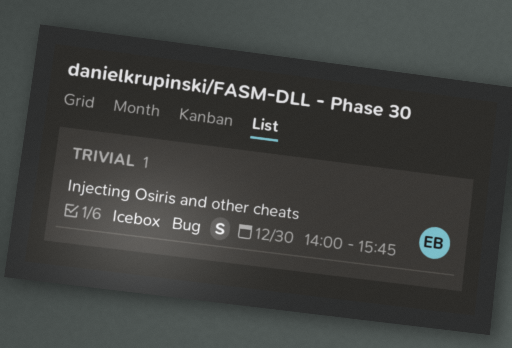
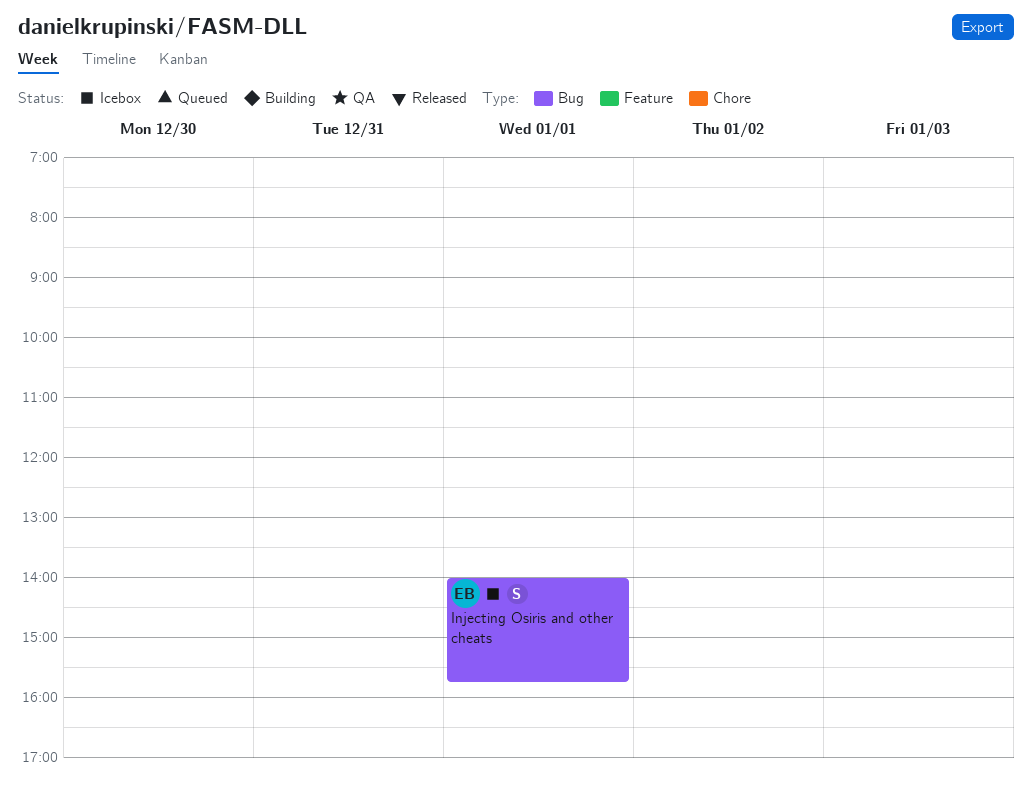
Injecting Osiris and other cheats, day: Dec 30 -> Jan 1

